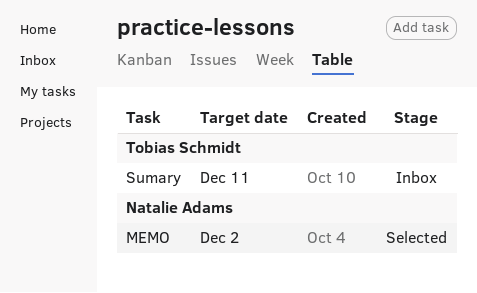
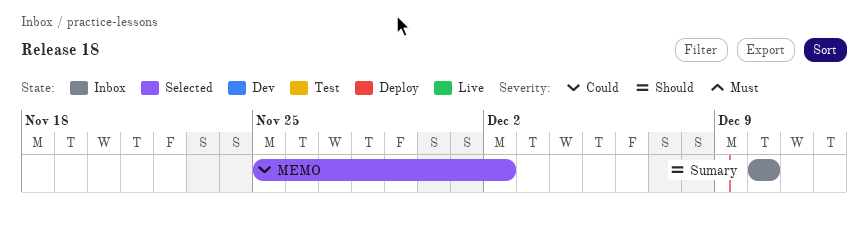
Sumary, due: Dec 11 -> Dec 10

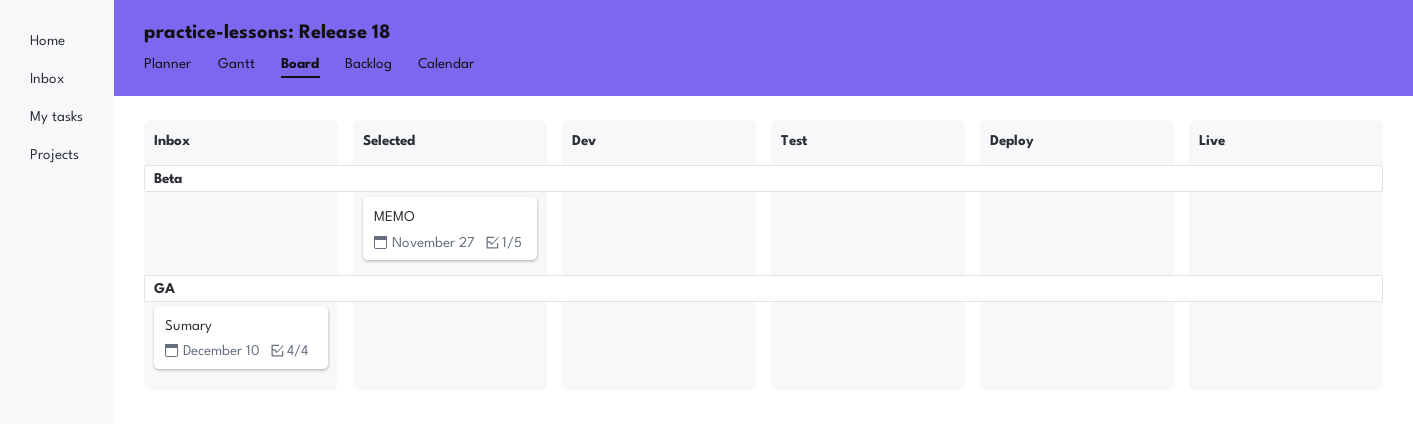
MEMO, due: Dec 2 -> Nov 27

